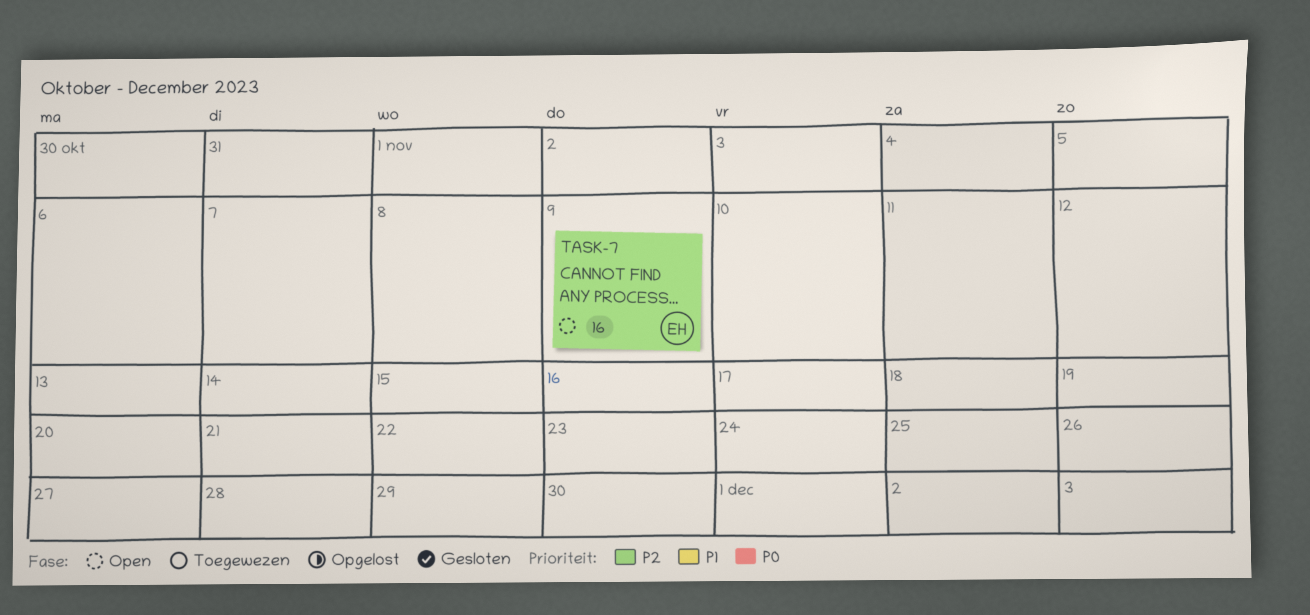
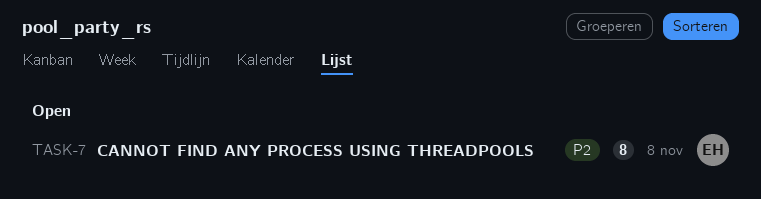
TASK-7, estimate: 16 -> 8
TASK-7, due: Nov 9 -> Nov 8

